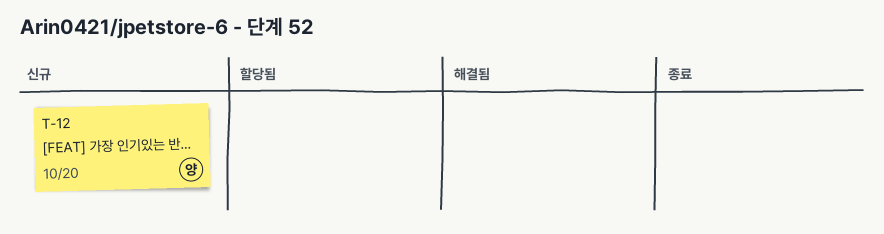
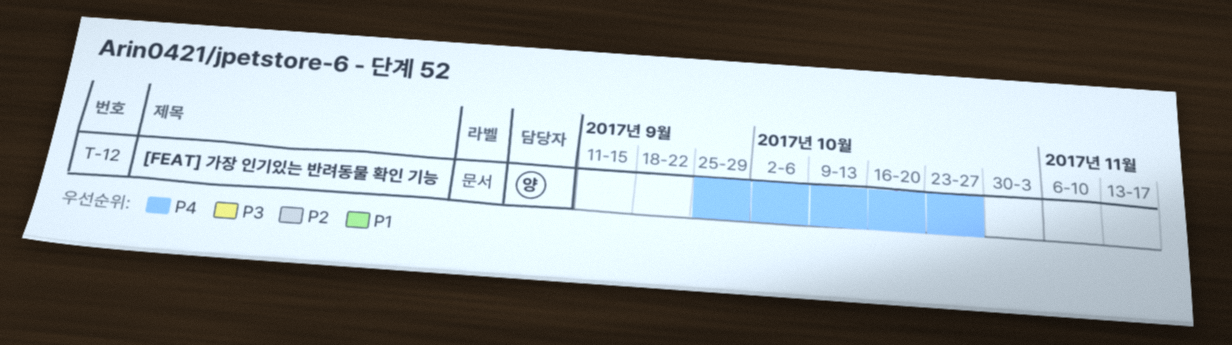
T-12, due: Oct 20 -> Oct 27

